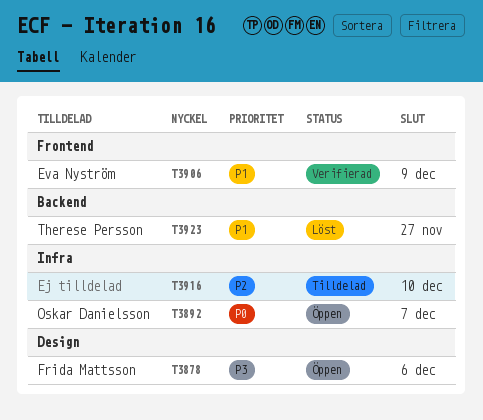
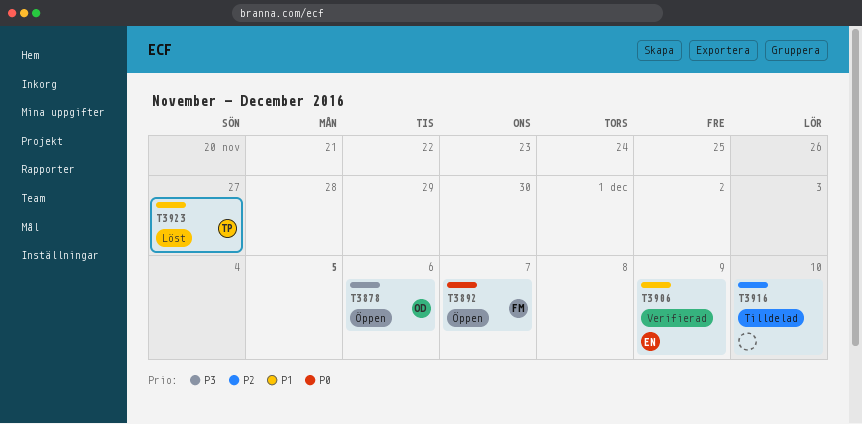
T3878, owner: Frida Mattsson -> Oskar Danielsson
T3892, owner: Oskar Danielsson -> Frida Mattsson

